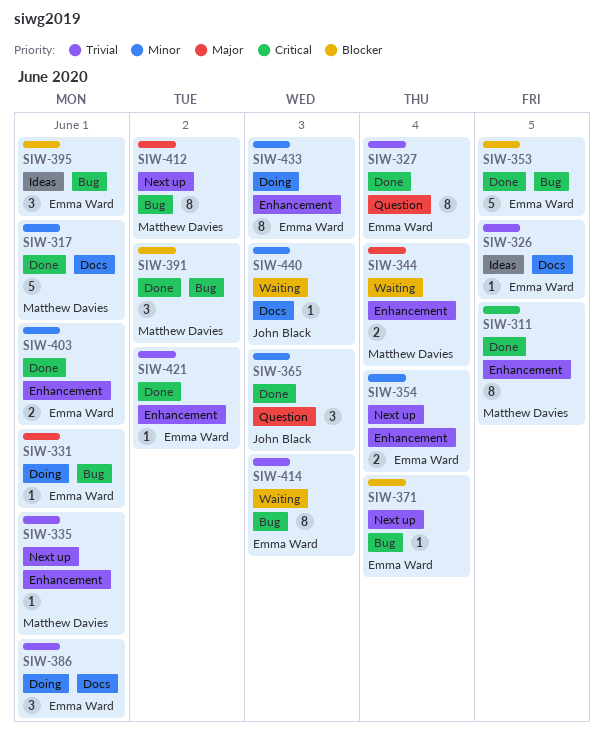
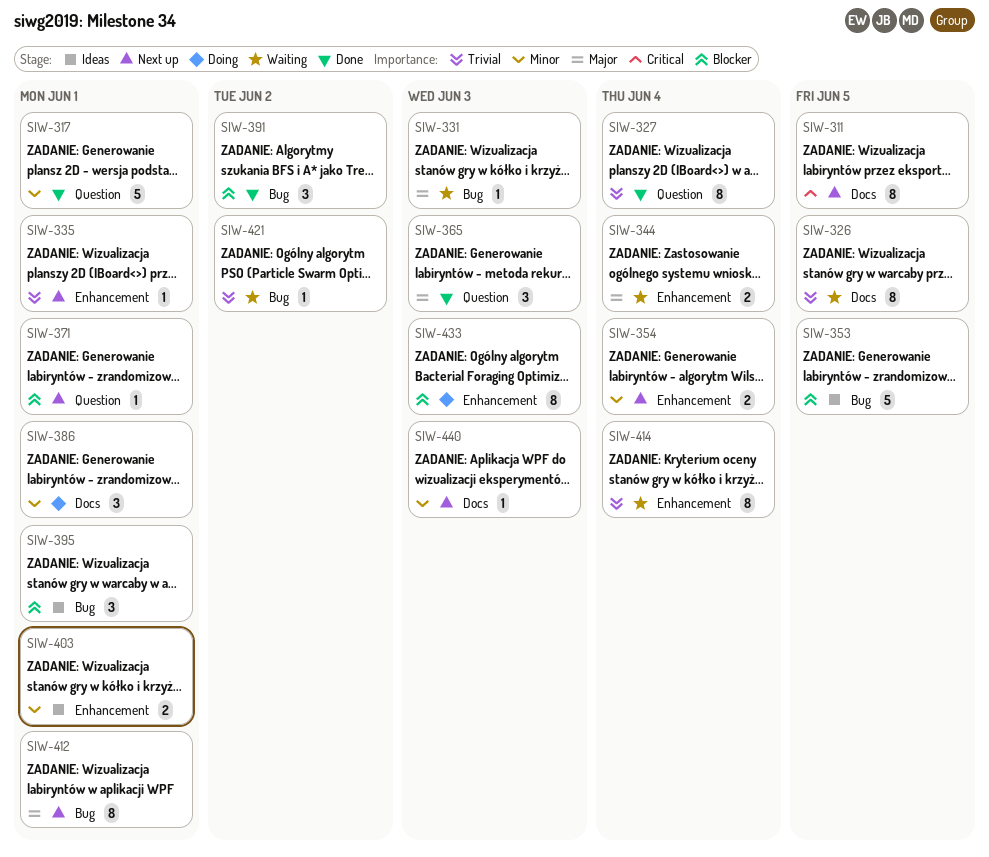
SIW-311, status: Done -> Next up
SIW-311, label: Enhancement -> Docs
SIW-317, label: Docs -> Question
SIW-326, status: Ideas -> Waiting
SIW-326, estimate: 1 -> 8
SIW-331, status: Doing -> Waiting
SIW-331, due: Jun 1 -> Jun 3
SIW-353, status: Done -> Ideas
SIW-365, priority: Minor -> Major
SIW-371, label: Bug -> Question
SIW-371, due: Jun 4 -> Jun 1
SIW-386, priority: Trivial -> Minor
SIW-403, status: Done -> Ideas
SIW-412, due: Jun 2 -> Jun 1
SIW-414, label: Bug -> Enhancement
SIW-414, due: Jun 3 -> Jun 4
SIW-421, status: Done -> Waiting
SIW-421, label: Enhancement -> Bug
SIW-433, priority: Minor -> Blocker
SIW-440, status: Waiting -> Next up

